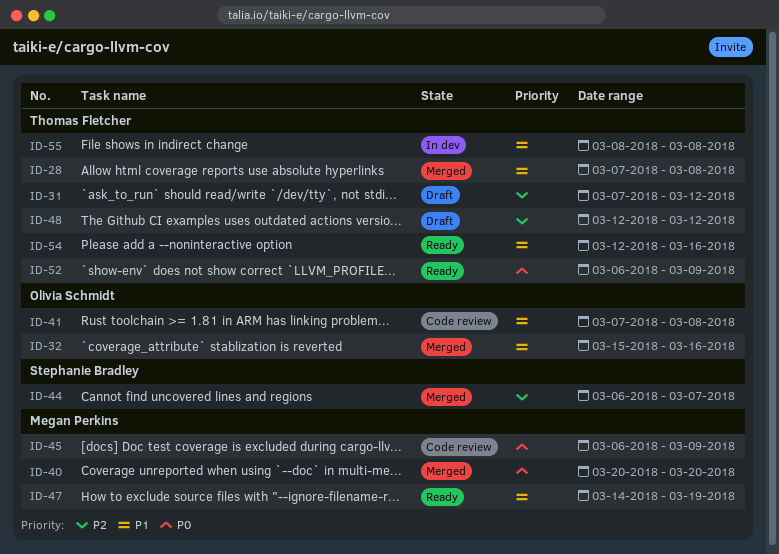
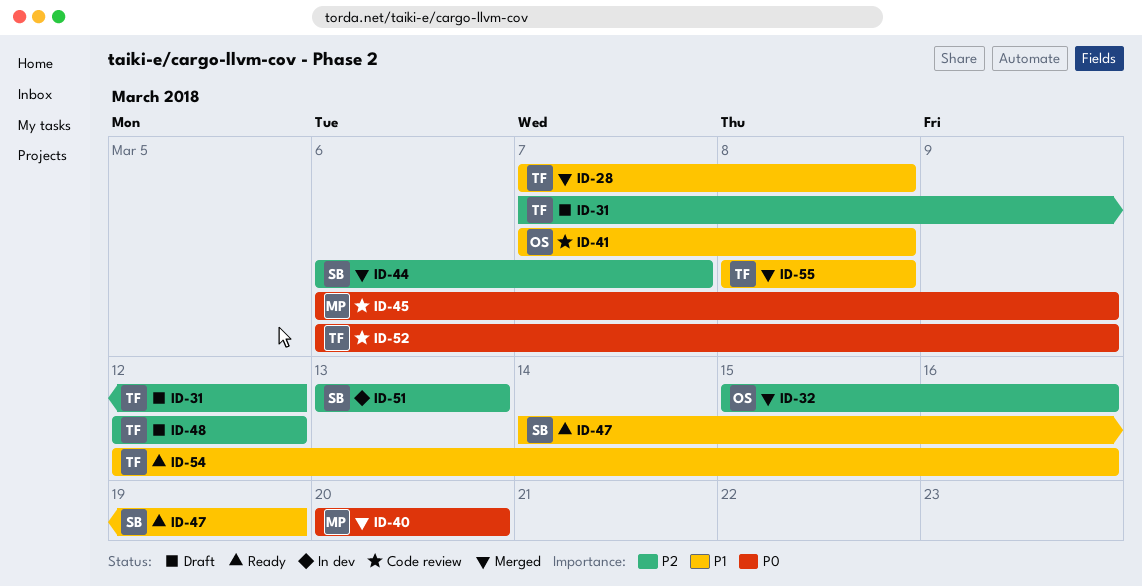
ID-32, priority: P1 -> P2
ID-47, owner: Megan Perkins -> Stephanie Bradley
ID-51: none -> present
ID-52, status: Ready -> Code review
ID-55, status: In dev -> Merged

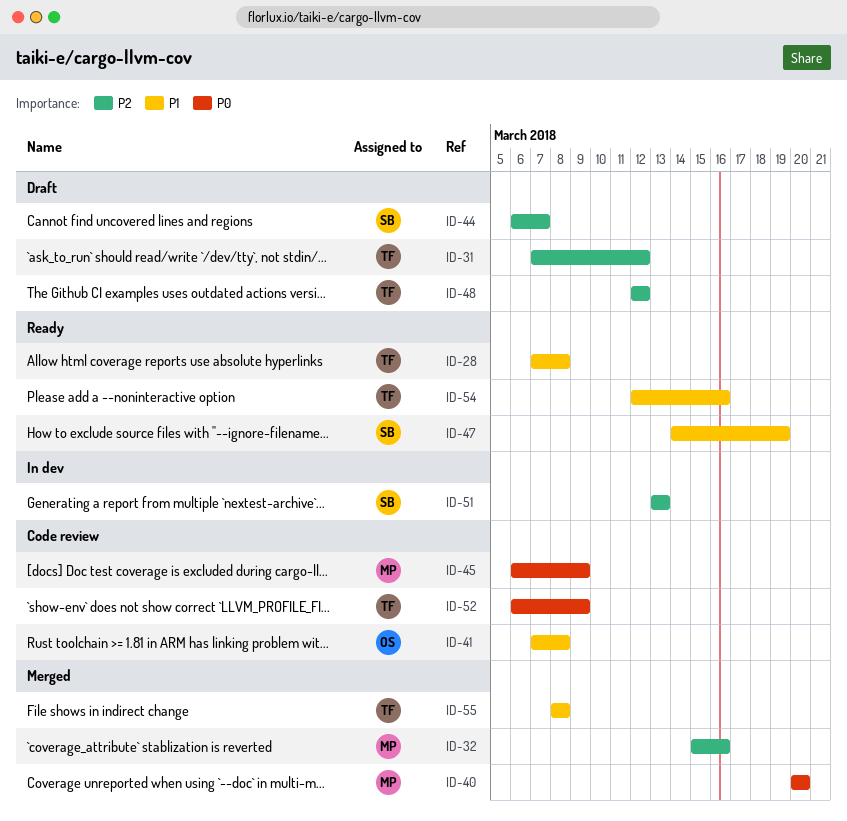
ID-28, status: Merged -> Ready
ID-32, owner: OS -> MP
ID-44, status: Merged -> Draft

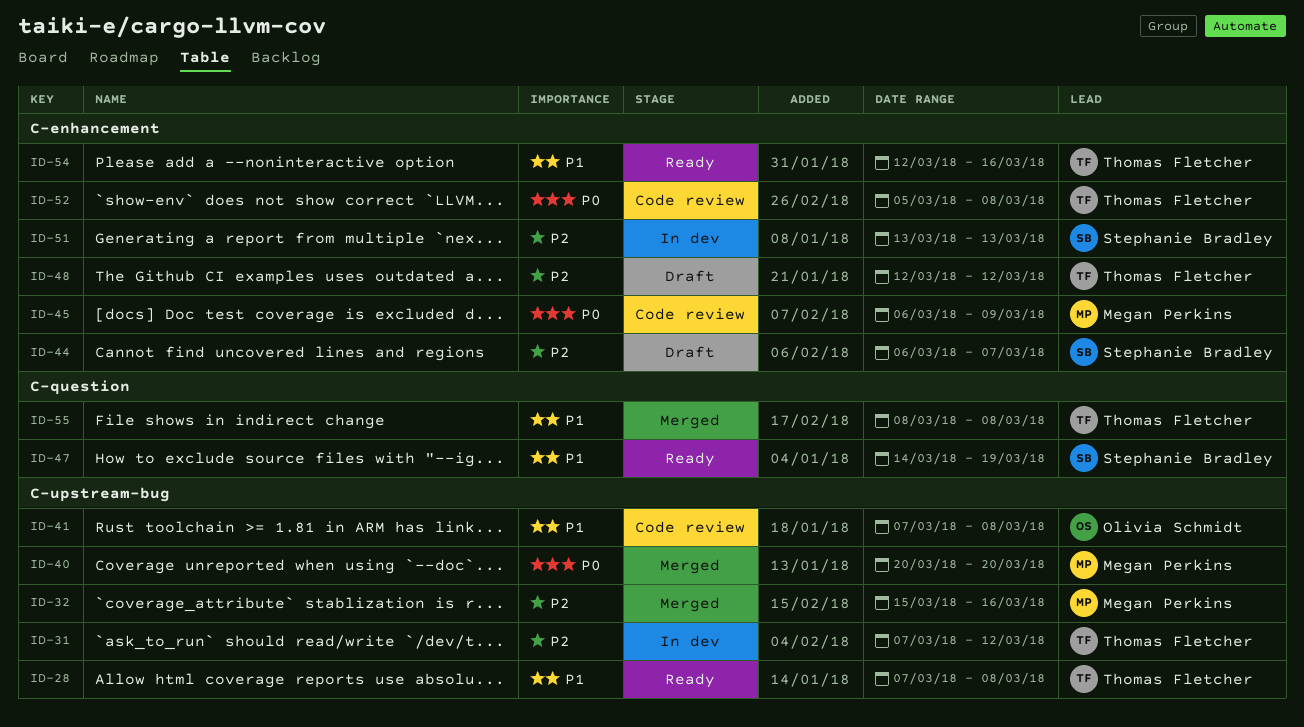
ID-31, status: Draft -> In dev
ID-52, start: Mar 6 -> Mar 5
ID-52, due: Mar 9 -> Mar 8

